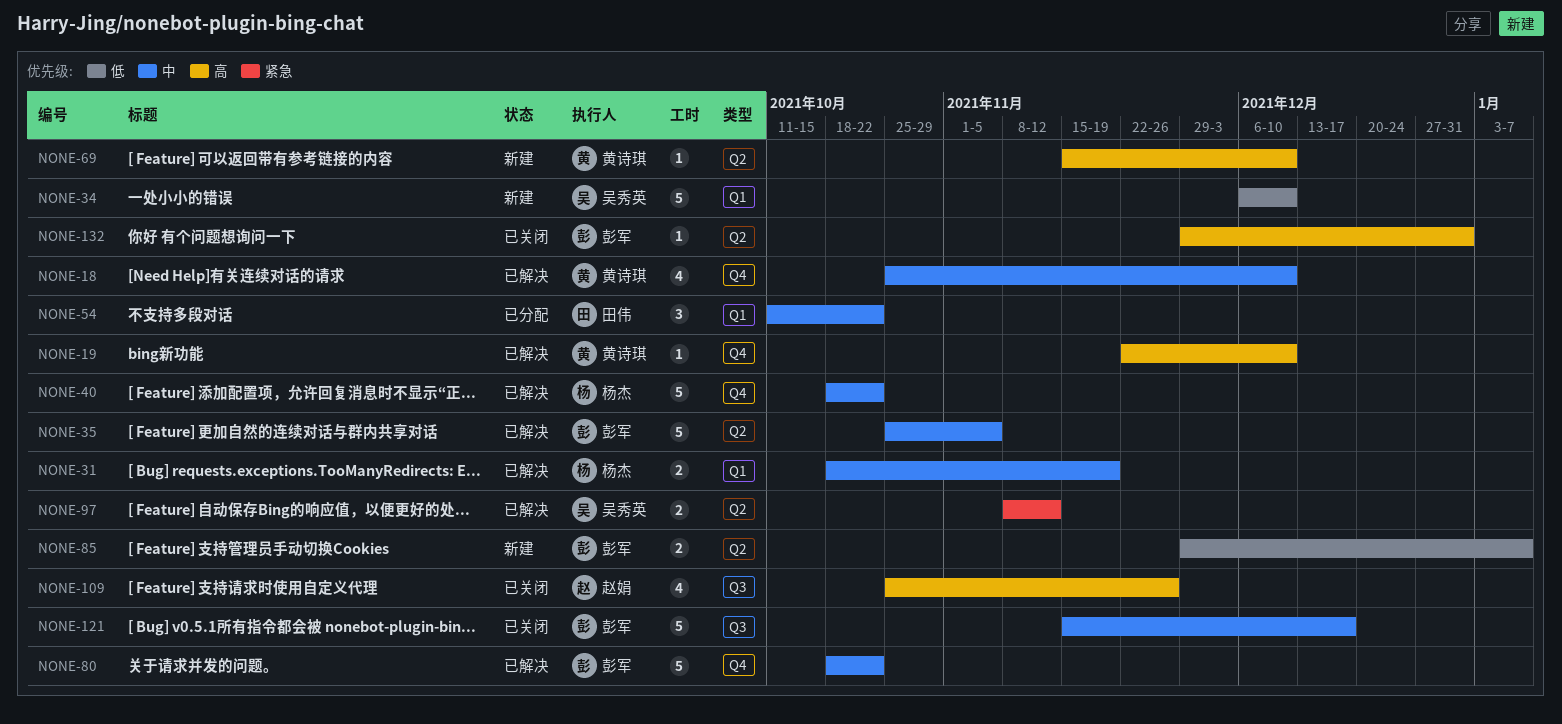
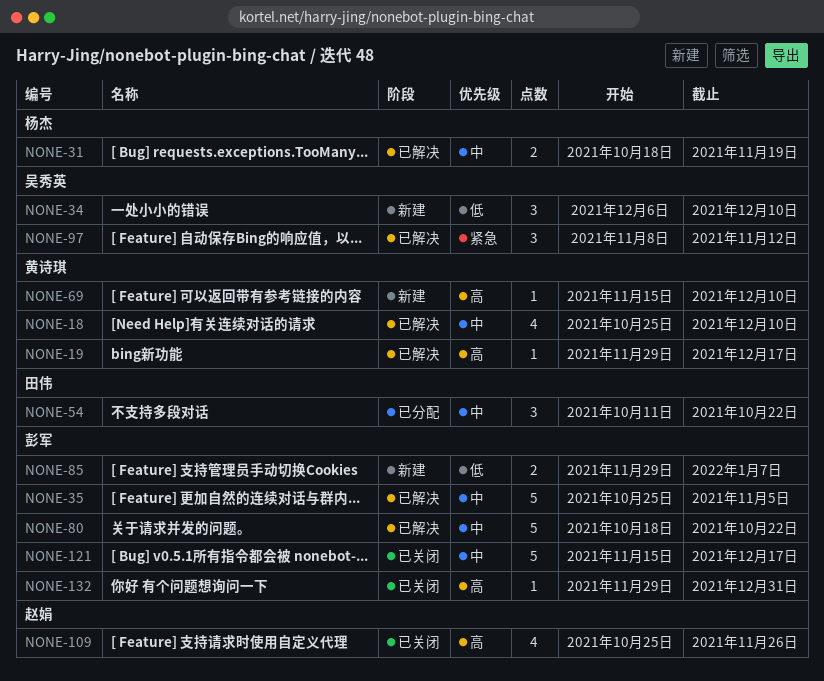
NONE-19, start: Nov 22 -> Nov 29
NONE-19, due: Dec 10 -> Dec 17
NONE-34, estimate: 5 -> 3
NONE-40: present -> none
NONE-97, estimate: 2 -> 3

